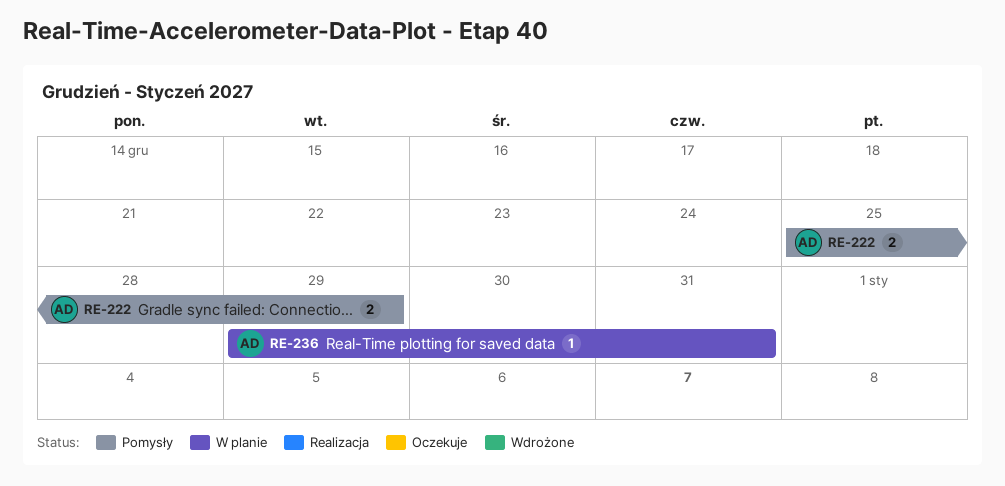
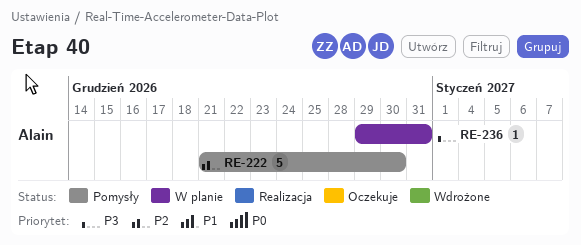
RE-222, estimate: 2 -> 5
RE-222, start: Dec 25 -> Dec 21
RE-222, due: Dec 29 -> Dec 30

